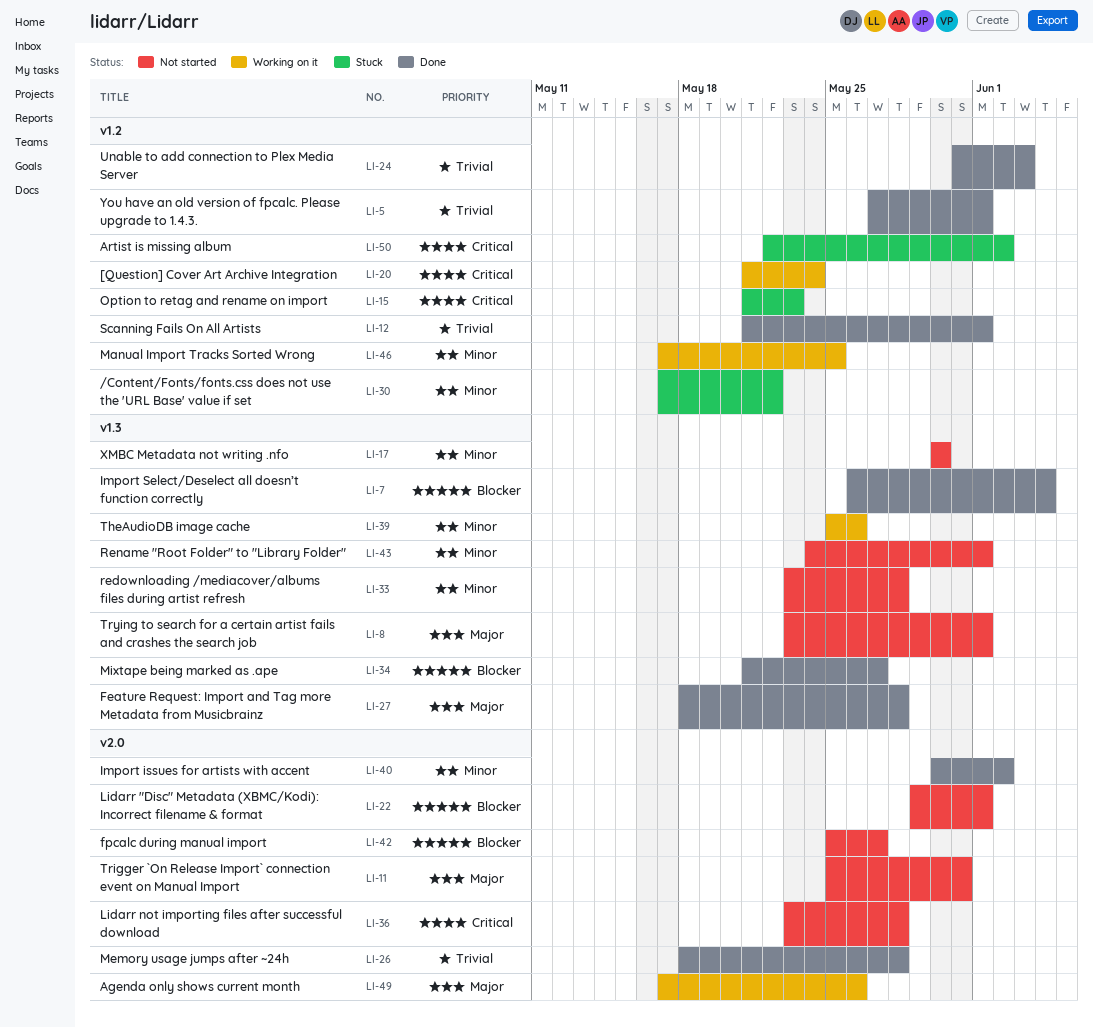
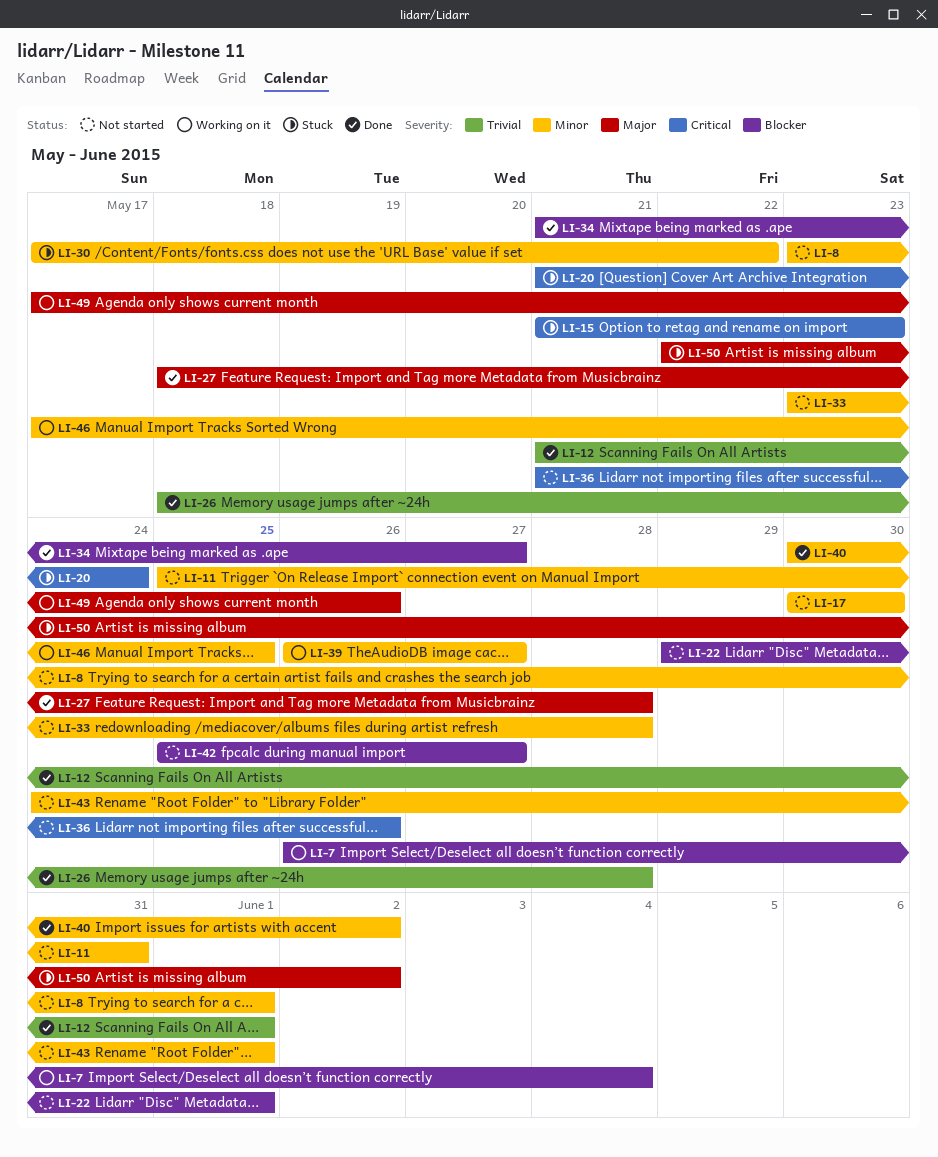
LI-5: present -> none
LI-7, status: Done -> Working on it
LI-8, priority: Major -> Minor
LI-11, priority: Major -> Minor
LI-20, status: Working on it -> Stuck
LI-24: present -> none
LI-36, start: May 23 -> May 21
LI-36, due: May 28 -> May 26
LI-39, start: May 25 -> May 26
LI-39, due: May 26 -> May 27
LI-50, priority: Critical -> Major

